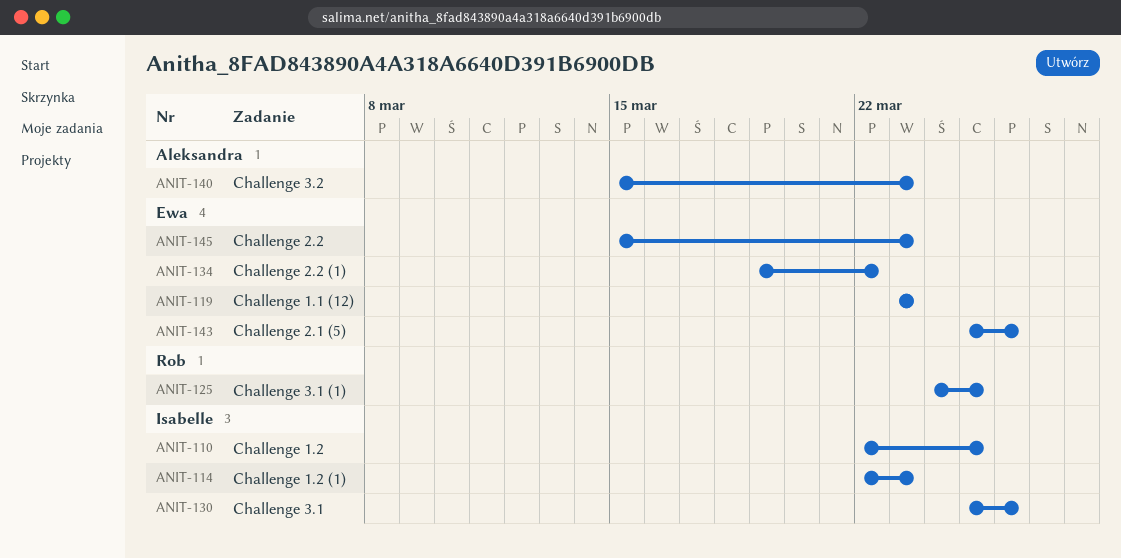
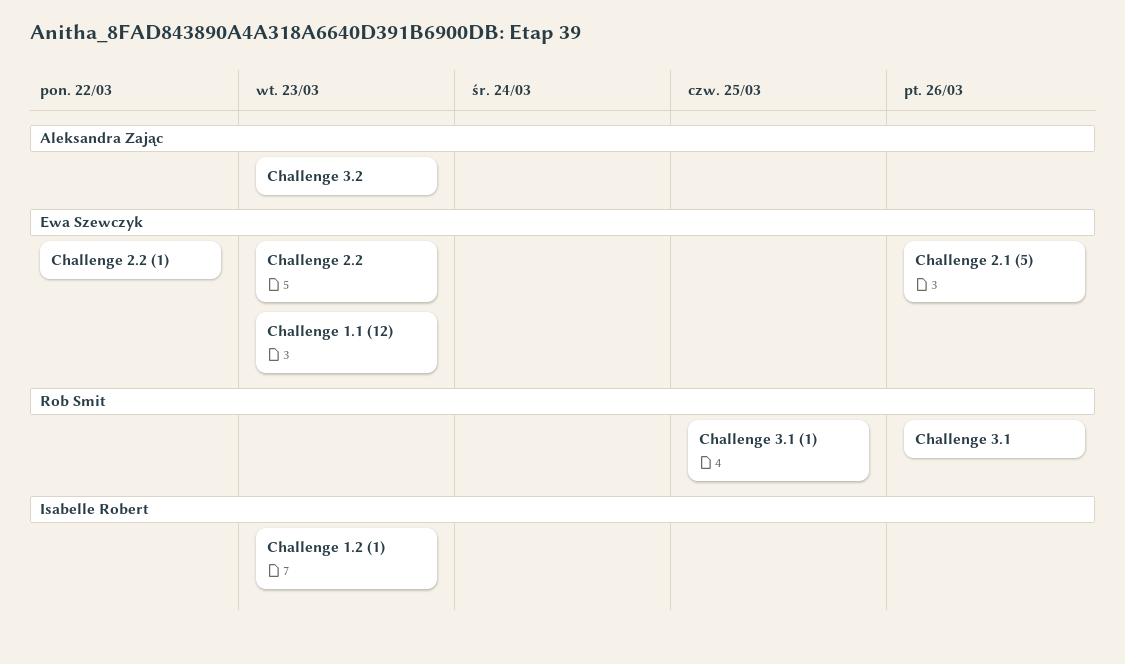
Challenge 1.2: present -> none
Challenge 3.1, owner: Isabelle Robert -> Rob Smit

